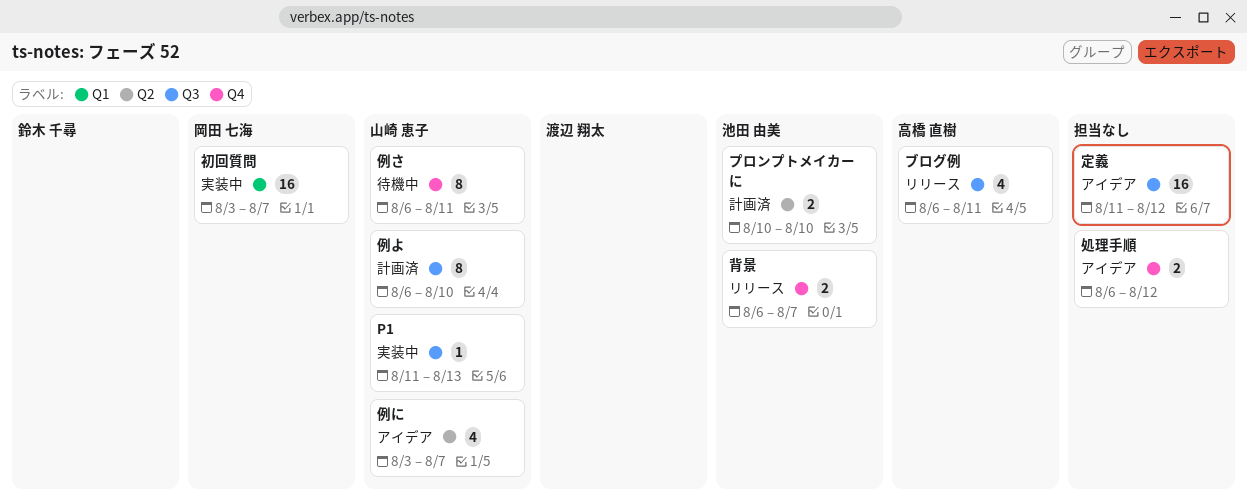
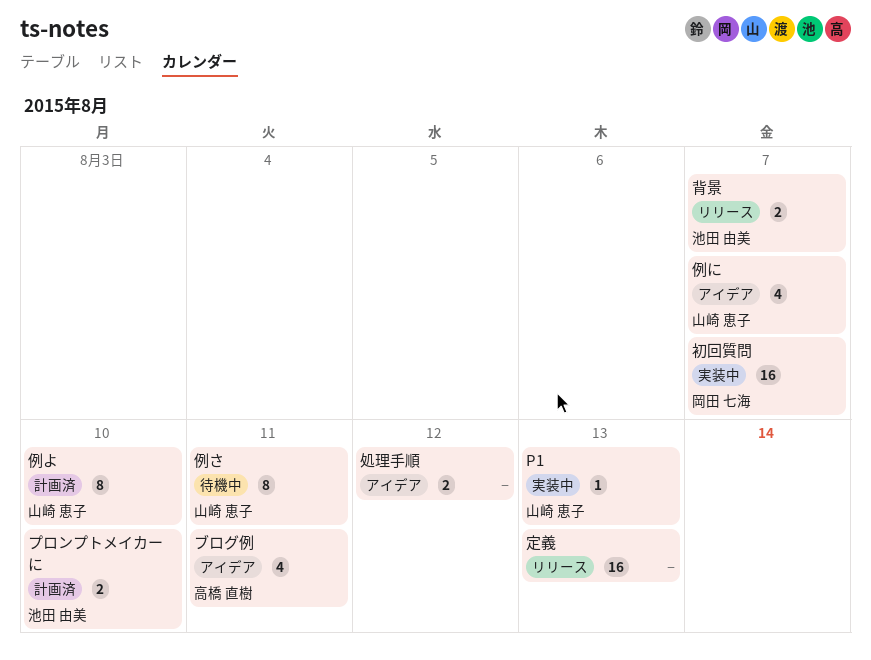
ブログ例, status: リリース -> アイデア
定義, status: アイデア -> リリース
定義, due: Aug 12 -> Aug 13

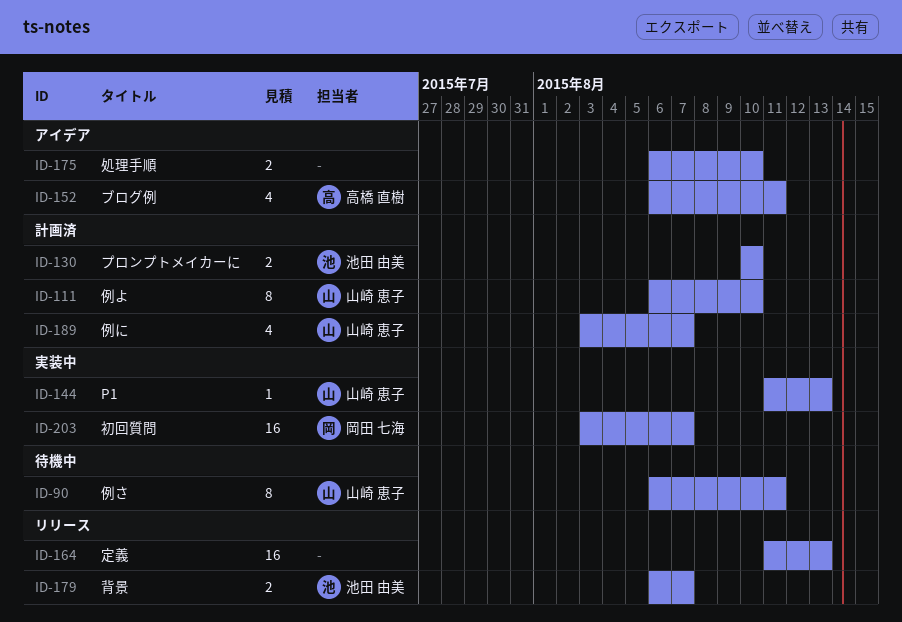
例に, status: アイデア -> 計画済
処理手順, due: Aug 12 -> Aug 10

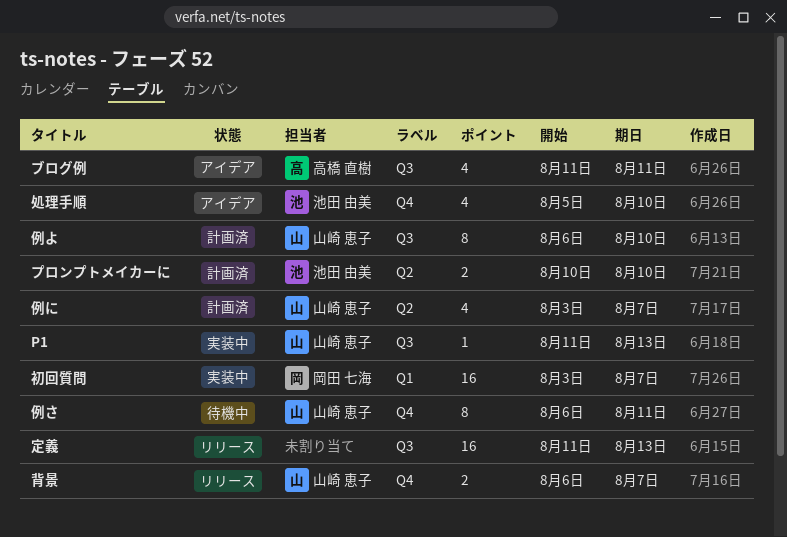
ブログ例, start: Aug 6 -> Aug 11
処理手順, owner: none -> 池田 由美
処理手順, estimate: 2 -> 4
処理手順, start: Aug 6 -> Aug 5
背景, owner: 池田 由美 -> 山崎 恵子

